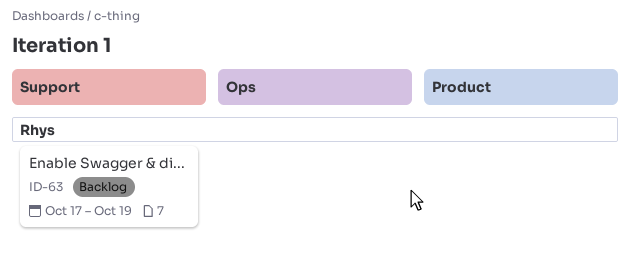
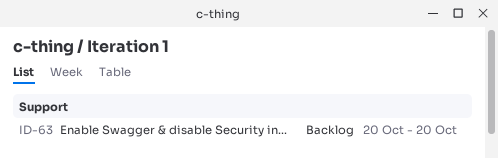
ID-63, start: Oct 17 -> Oct 20
ID-63, due: Oct 19 -> Oct 20

